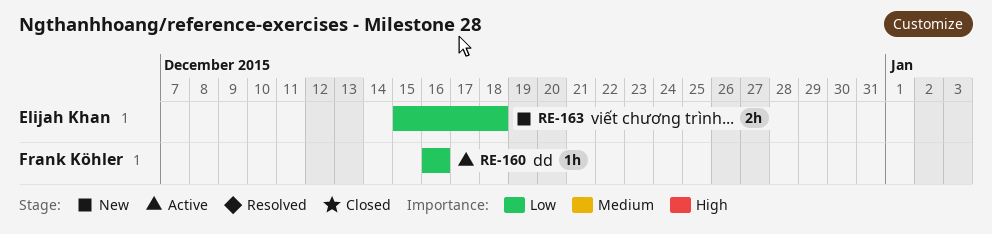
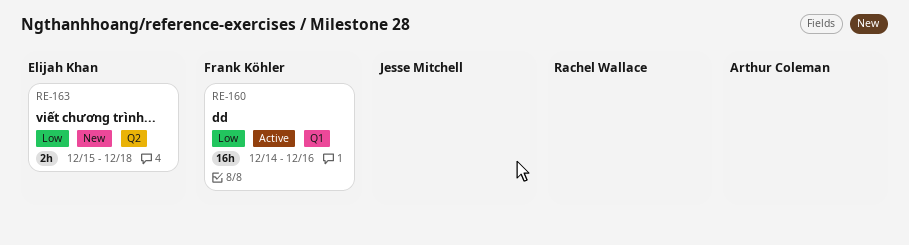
RE-160, estimate: 1h -> 16h
RE-160, start: Dec 16 -> Dec 14

